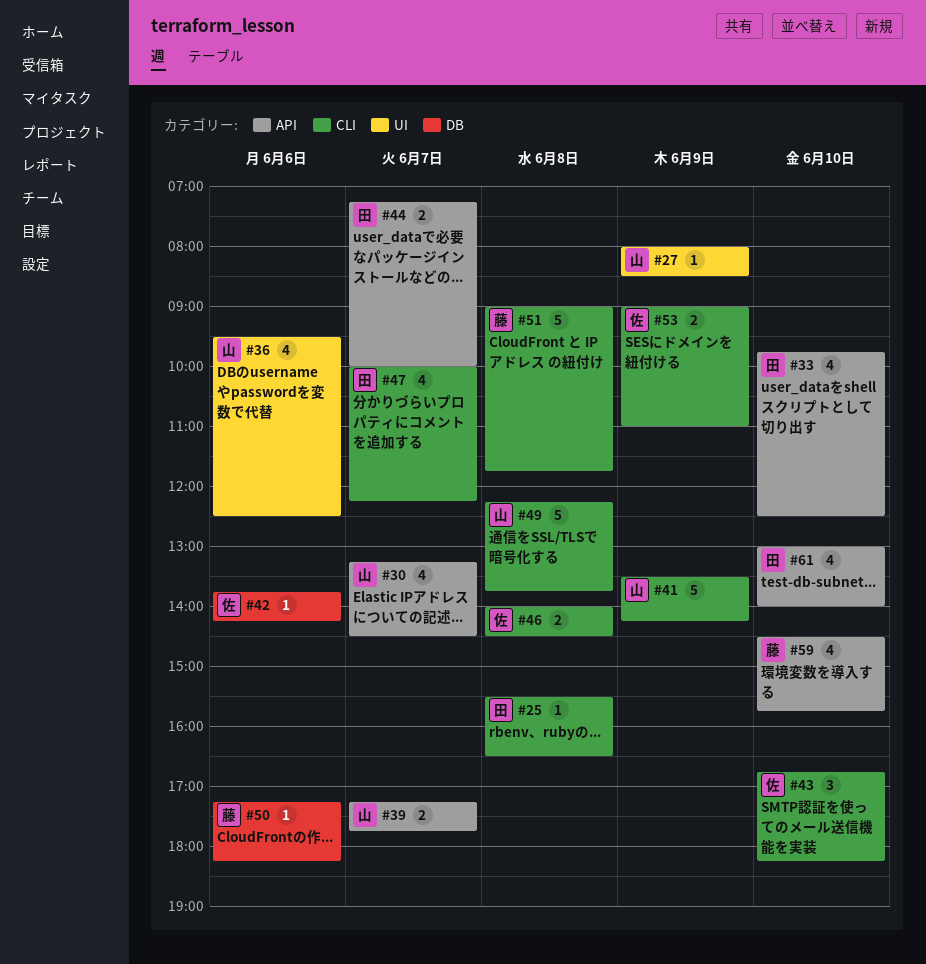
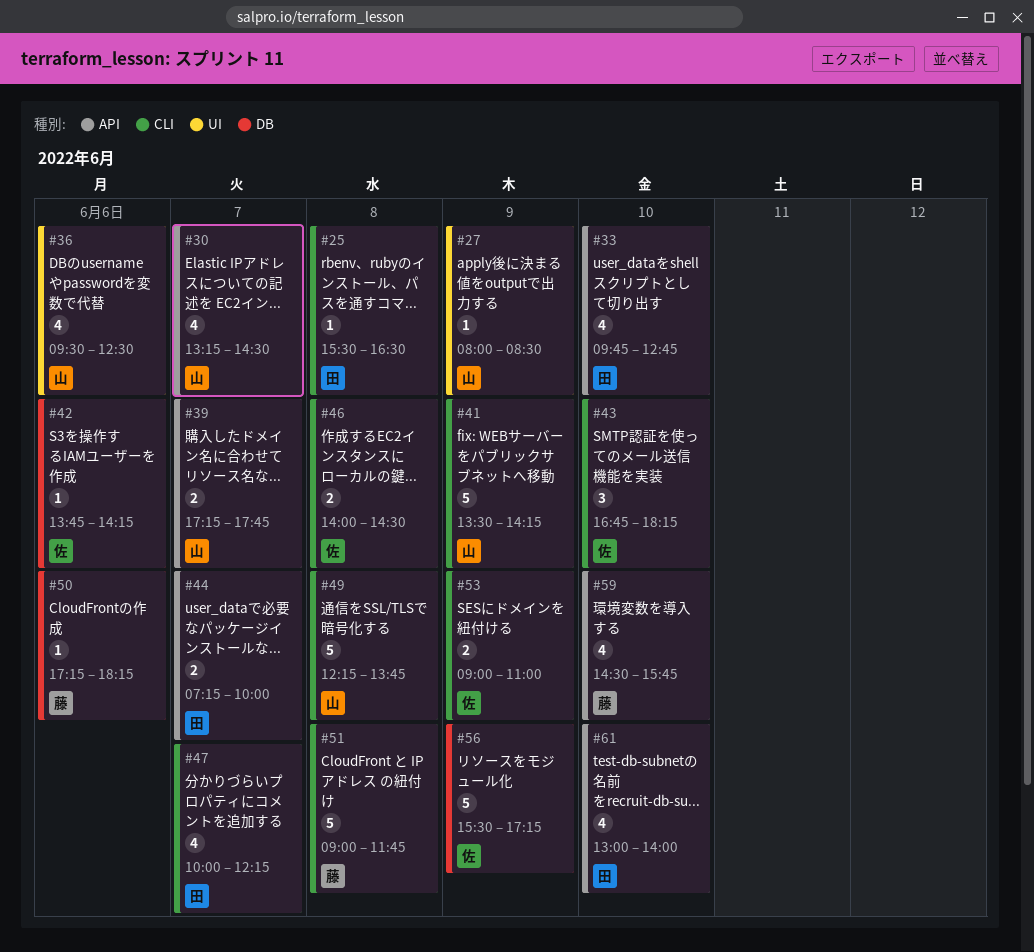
#33, ends: 12:30 -> 12:45
#56: none -> present

